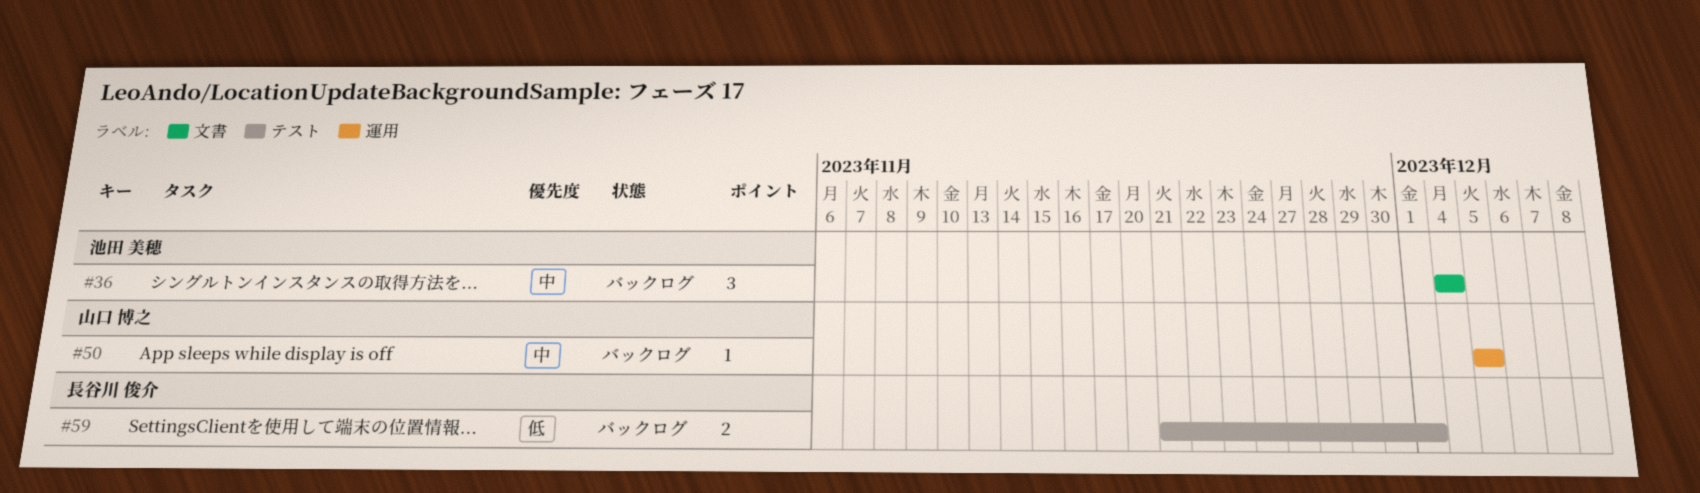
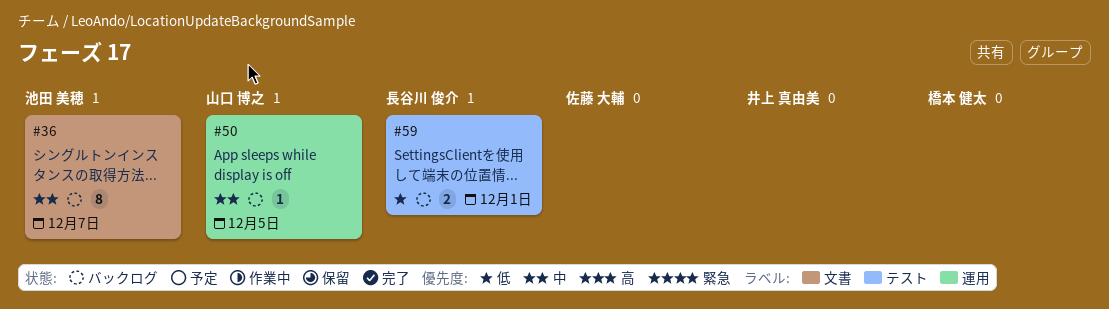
#36, estimate: 3 -> 8
#36, due: Dec 4 -> Dec 7

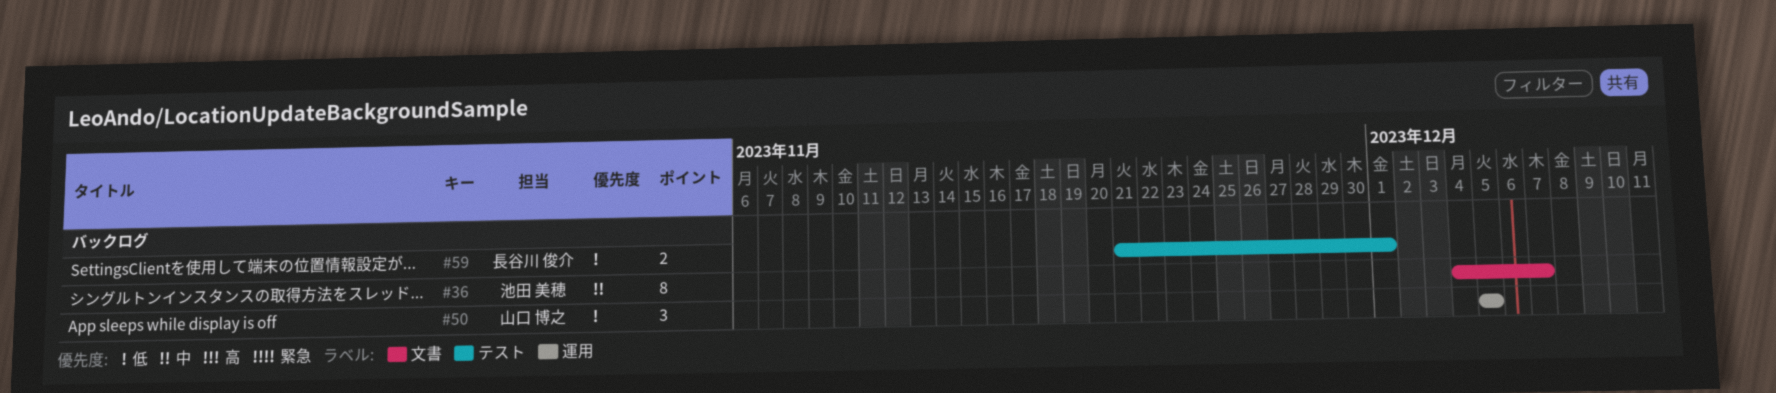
#50, priority: 中 -> 低
#50, estimate: 1 -> 3

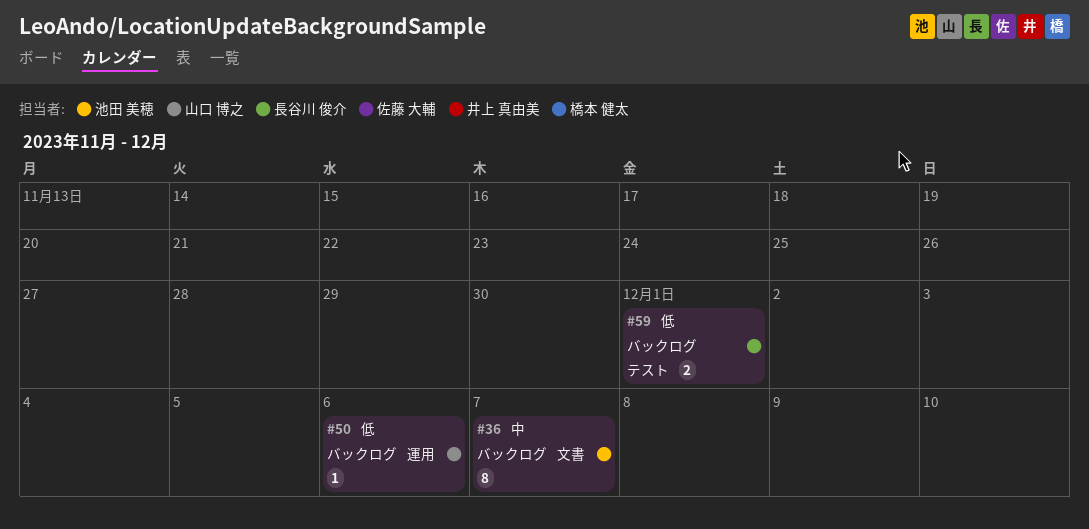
#50, estimate: 3 -> 1
#50, due: Dec 5 -> Dec 6

